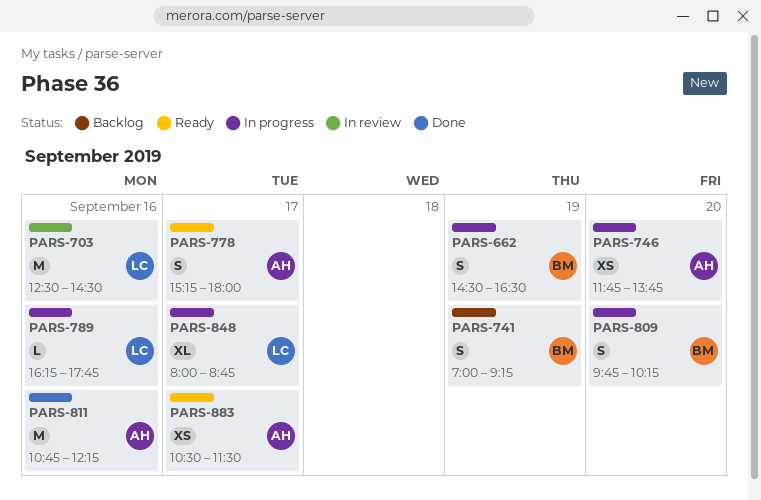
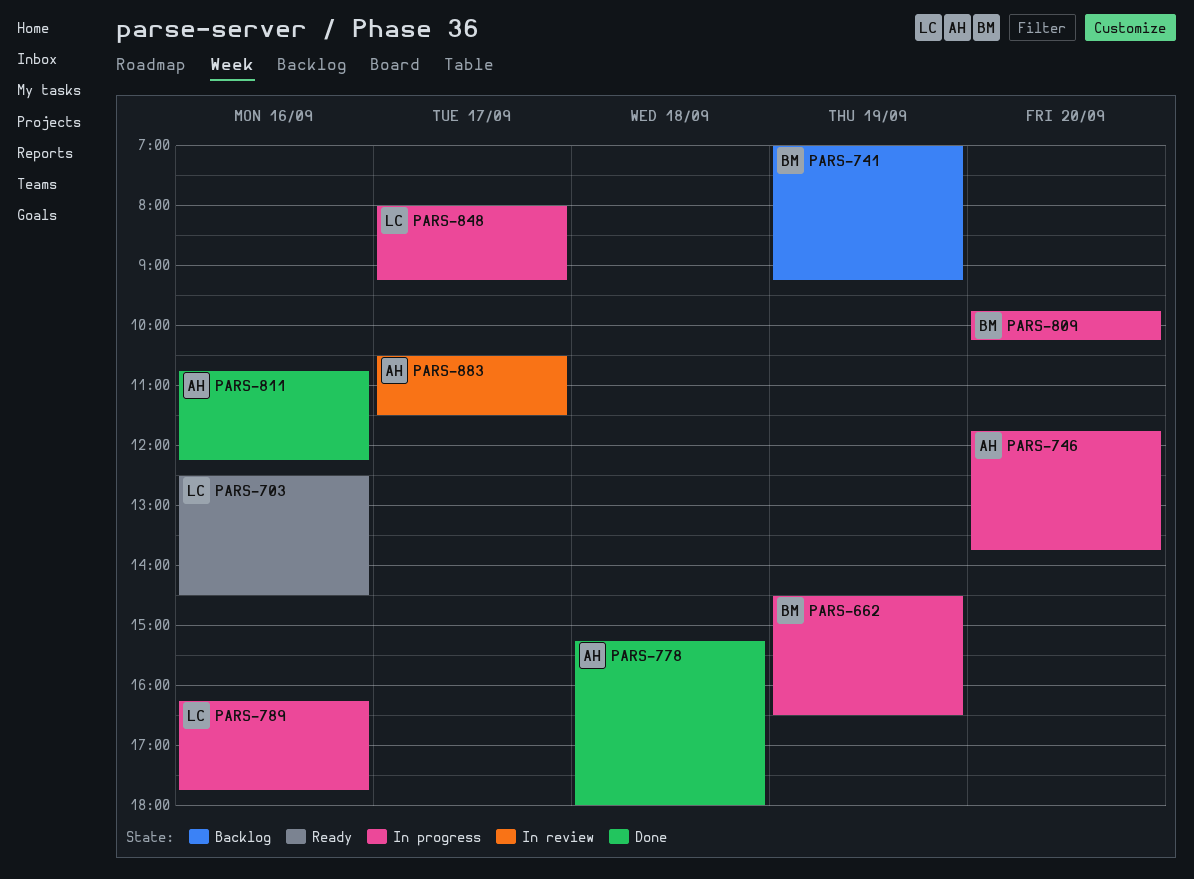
PARS-703, status: In review -> Ready
PARS-778, status: Ready -> Done
PARS-778, day: Sep 17 -> Sep 18
PARS-848, ends: 08:45 -> 09:15
PARS-883, status: Ready -> In review

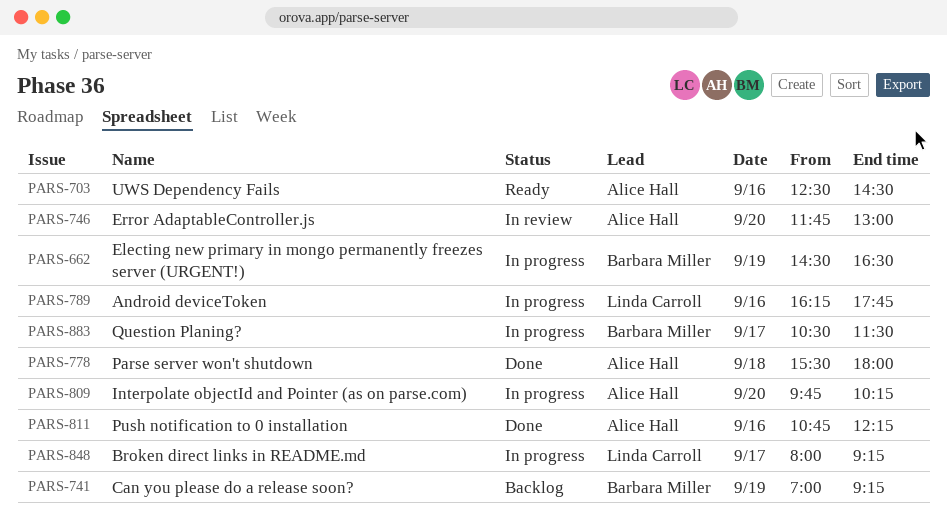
PARS-703, owner: Linda Carroll -> Alice Hall
PARS-746, status: In progress -> In review
PARS-746, ends: 13:45 -> 13:00
PARS-778, begins: 15:15 -> 15:30
PARS-809, owner: Barbara Miller -> Alice Hall
PARS-883, status: In review -> In progress
PARS-883, owner: Alice Hall -> Barbara Miller

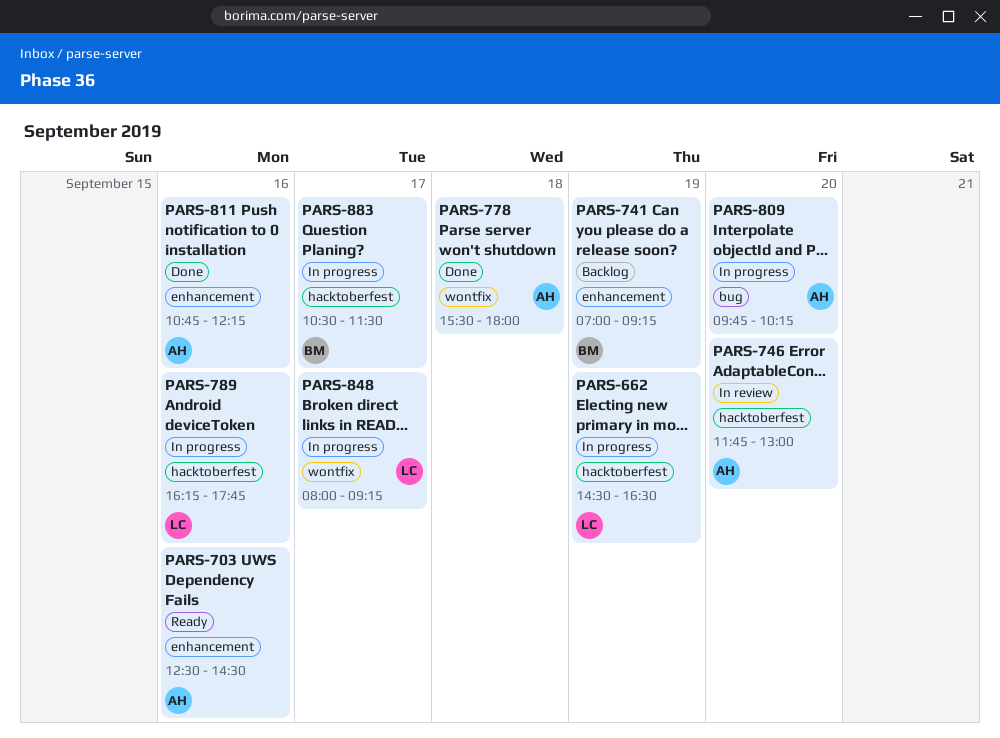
PARS-662, owner: Barbara Miller -> Linda Carroll

